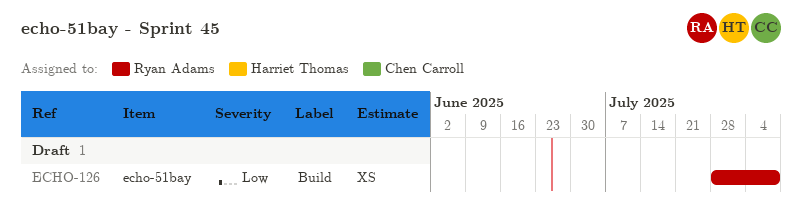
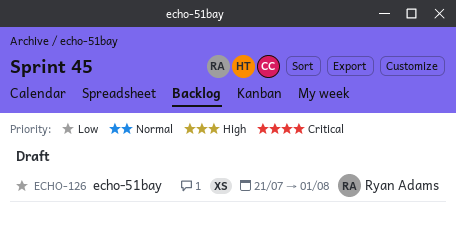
ECHO-126, start: Jul 28 -> Jul 21
ECHO-126, due: Aug 8 -> Aug 1

